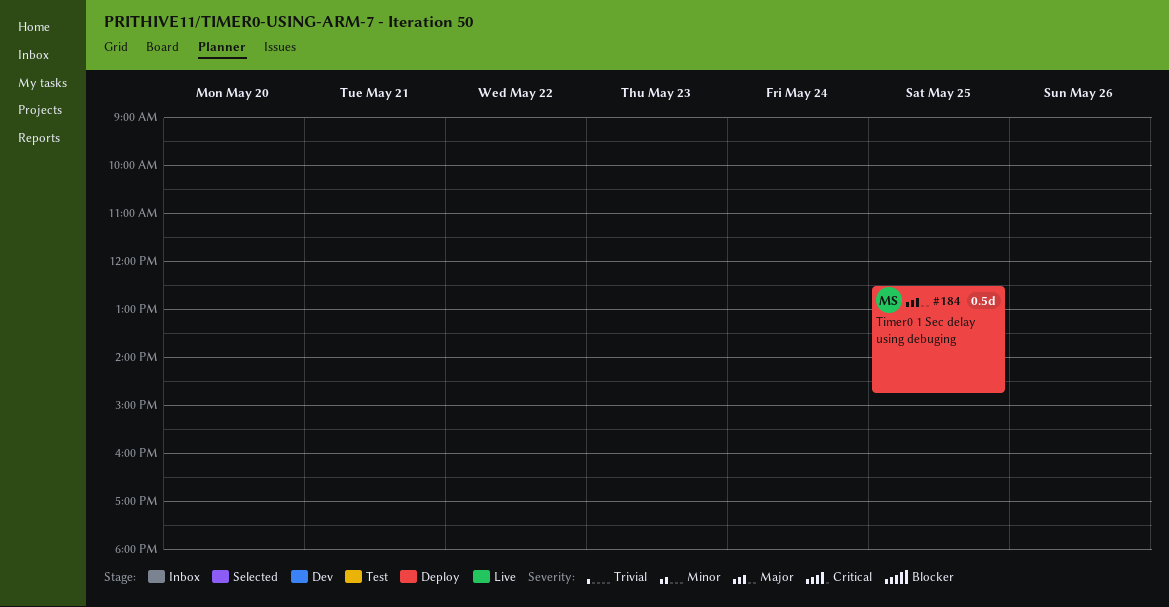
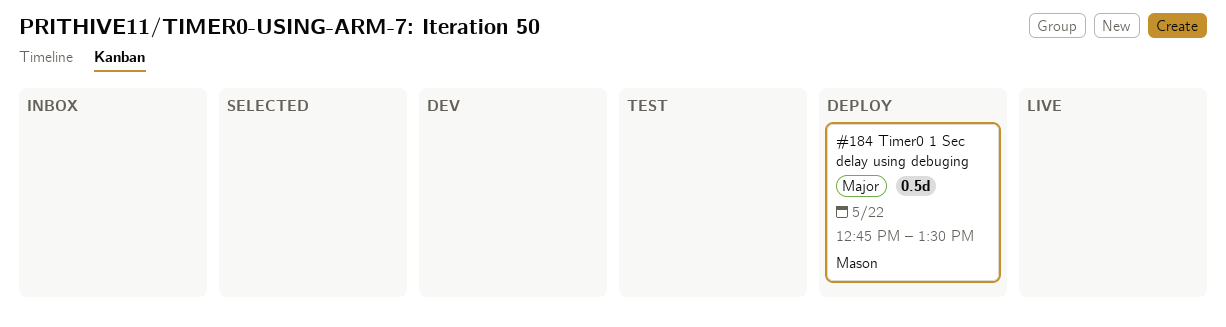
#184, day: May 25 -> May 22
#184, begins: 12:30 -> 12:45
#184, ends: 14:45 -> 13:30

